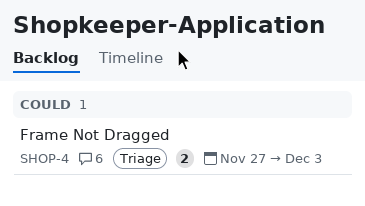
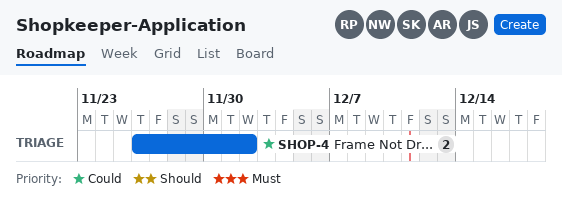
SHOP-4, start: Nov 27 -> Nov 26
SHOP-4, due: Dec 3 -> Dec 2

